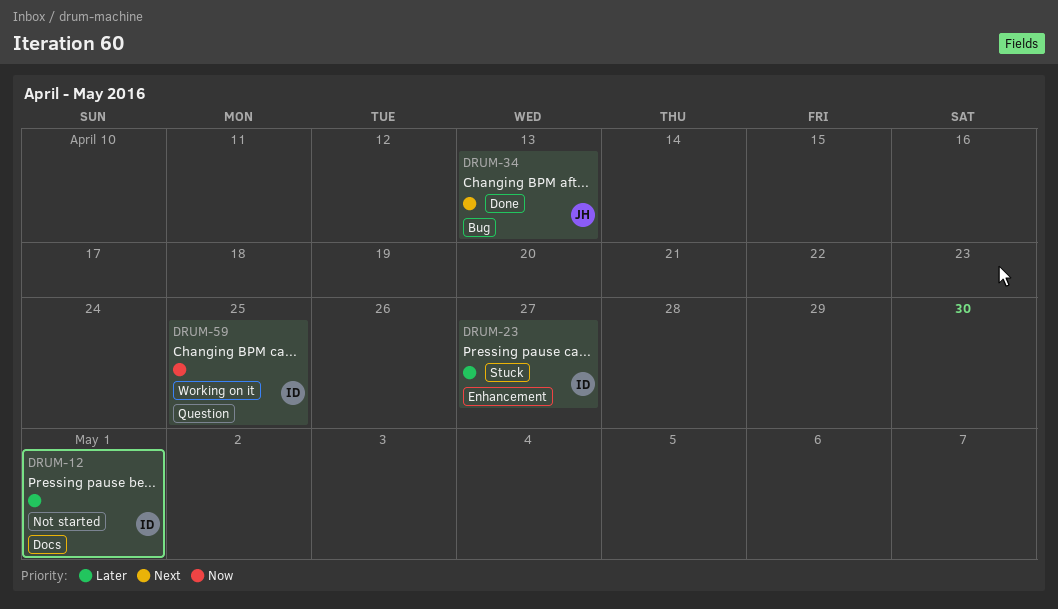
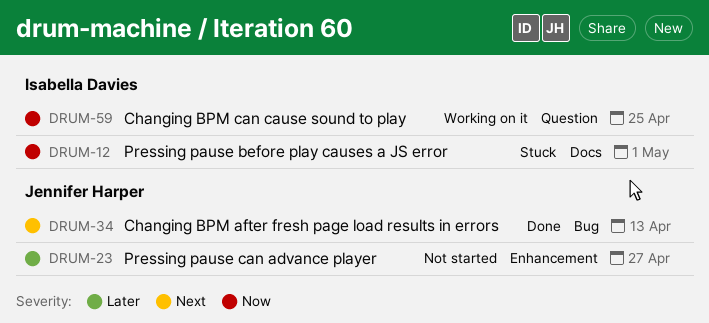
DRUM-12, status: Not started -> Stuck
DRUM-12, priority: Later -> Now
DRUM-23, status: Stuck -> Not started
DRUM-23, owner: Isabella Davies -> Jennifer Harper

